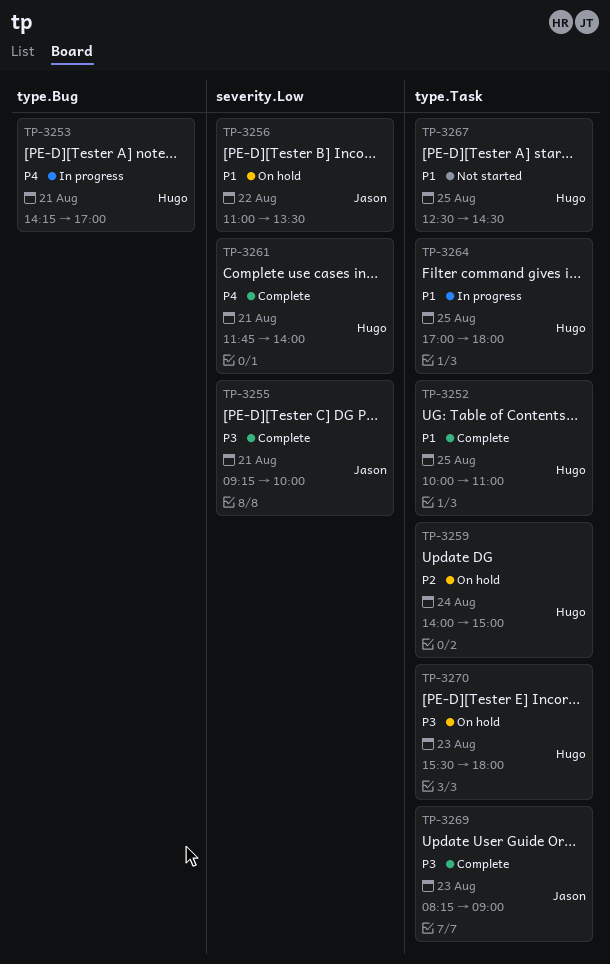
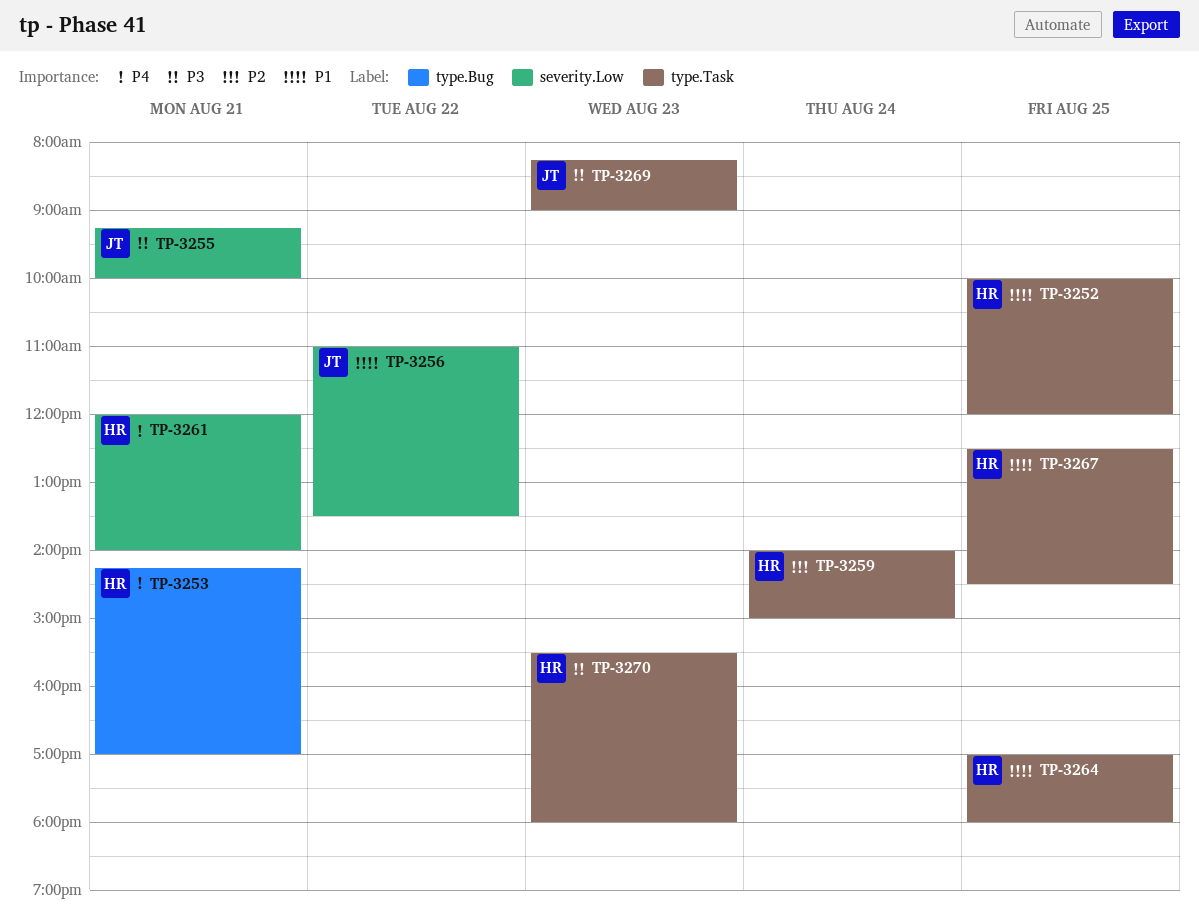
TP-3252, ends: 11:00 -> 12:00
TP-3261, begins: 11:45 -> 12:00

